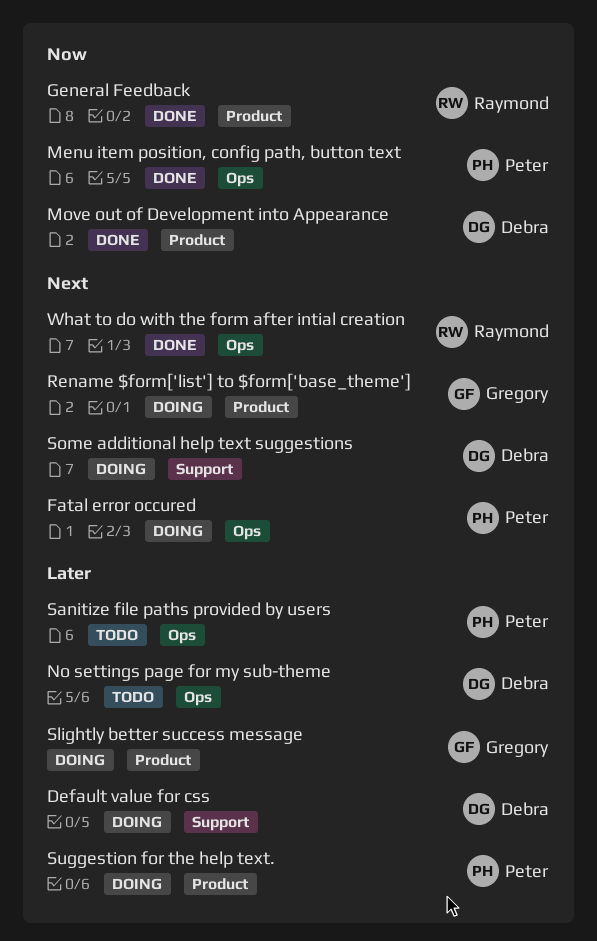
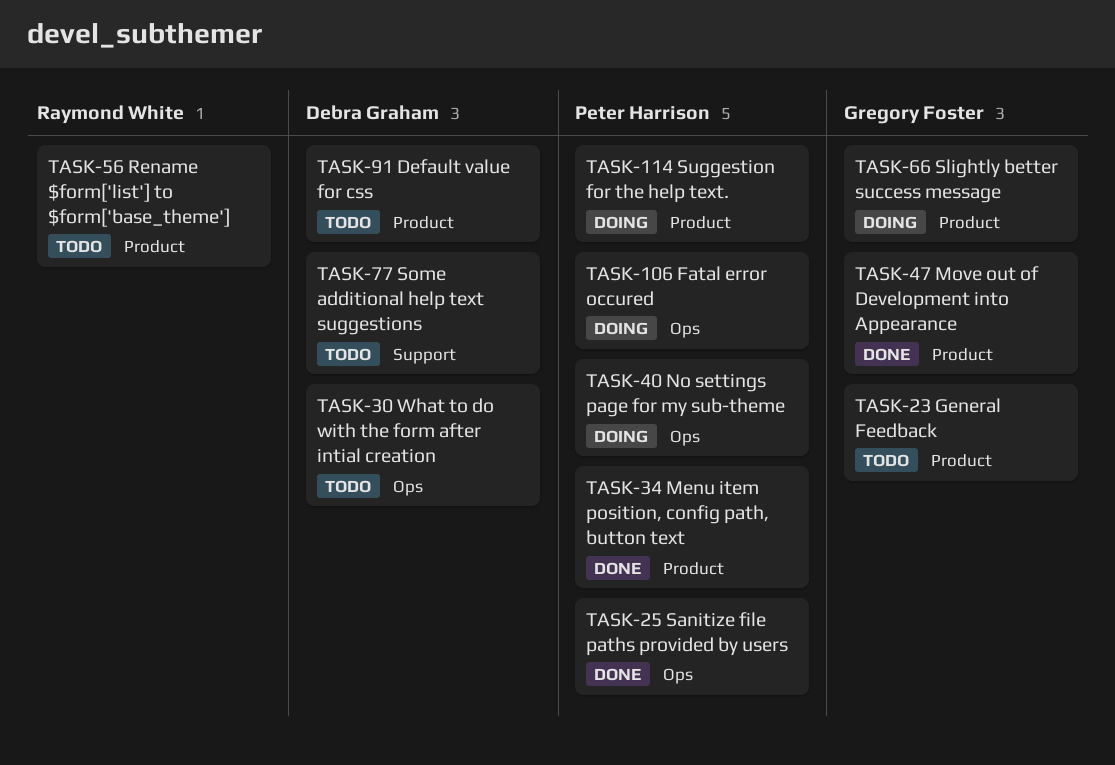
Default value for css, status: Doing -> Todo
Default value for css, label: Support -> Product
General Feedback, status: Done -> Todo
General Feedback, owner: Raymond White -> Gregory Foster
Menu item position, config path, button text, label: Ops -> Product
Move out of Development into Appearance, owner: Debra Graham -> Gregory Foster
No settings page for my sub-theme, status: Todo -> Doing
No settings page for my sub-theme, owner: Debra Graham -> Peter Harrison
Rename $form['list'] to $form['base_theme'], status: Doing -> Todo
Rename $form['list'] to $form['base_theme'], owner: Gregory Foster -> Raymond White
Sanitize file paths provided by users, status: Todo -> Done
Some additional help text suggestions, status: Doing -> Todo
What to do with the form after intial creation, status: Done -> Todo
What to do with the form after intial creation, owner: Raymond White -> Debra Graham

